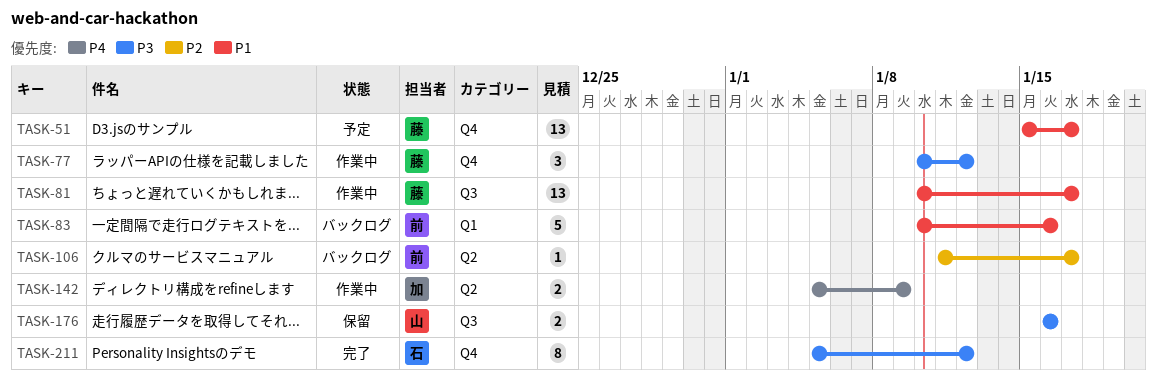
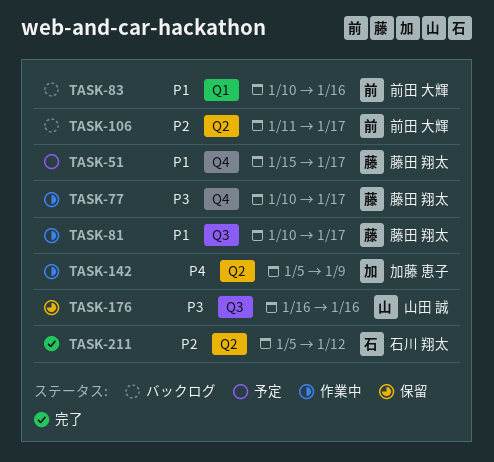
TASK-77, due: Jan 12 -> Jan 17
TASK-211, priority: P3 -> P2
TASK-211, label: Q4 -> Q2

